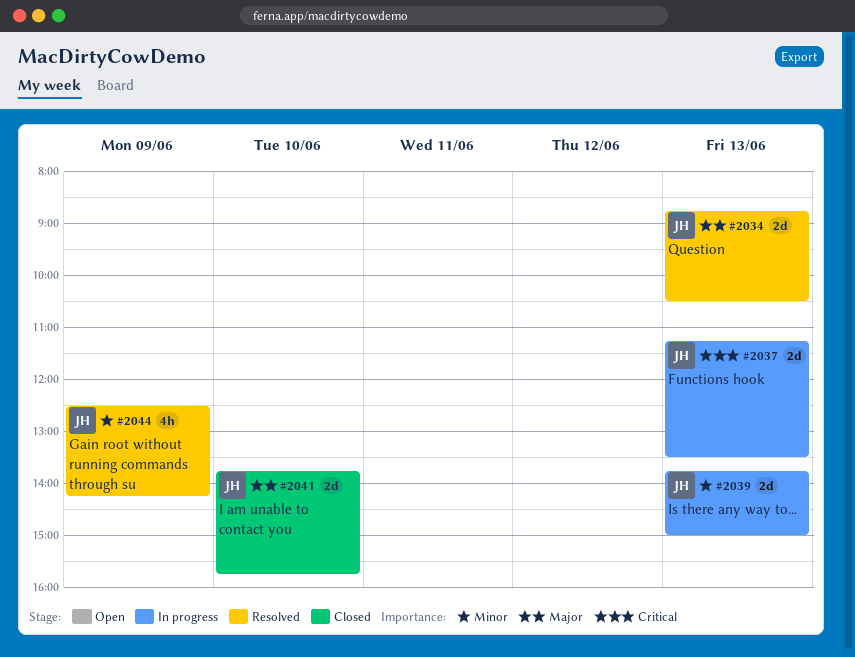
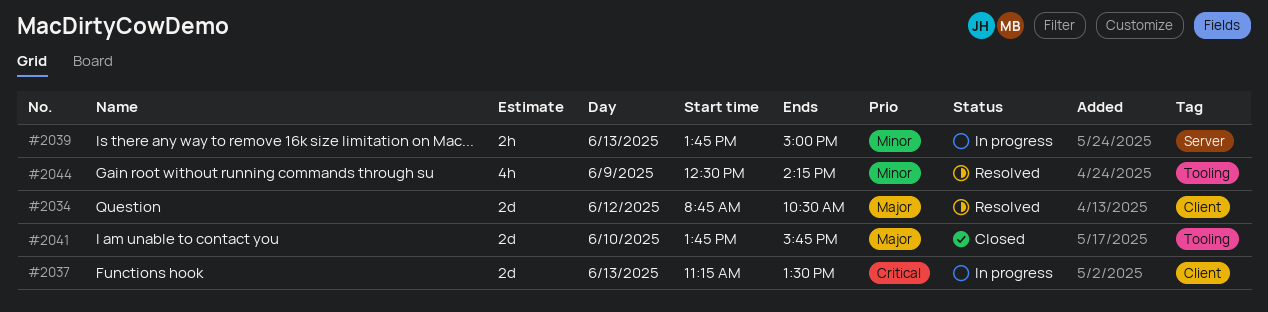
#2034, day: Jun 13 -> Jun 12
#2039, estimate: 2d -> 2h

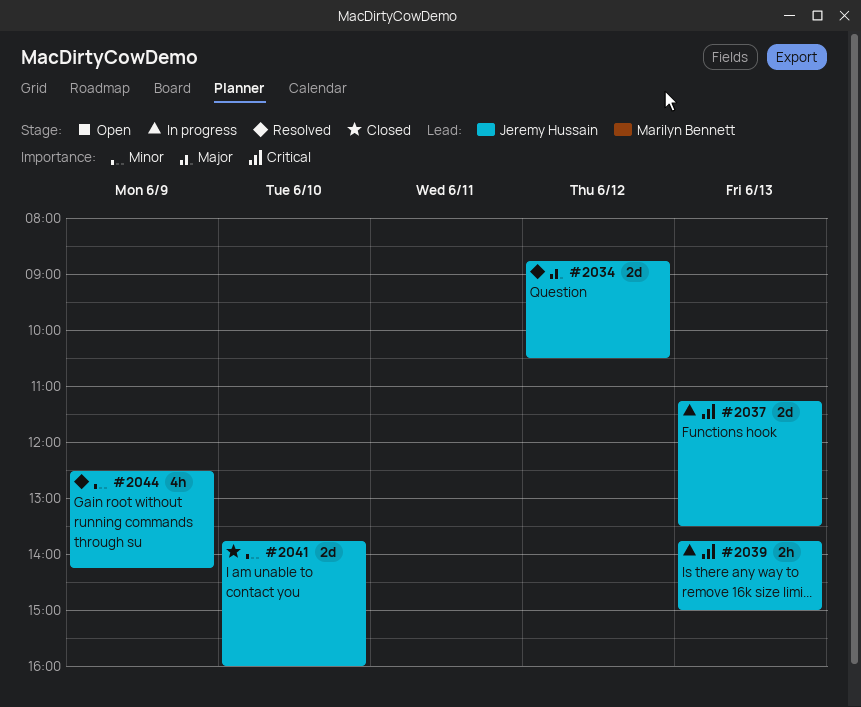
#2039, priority: Minor -> Critical
#2041, priority: Major -> Minor
#2041, ends: 15:45 -> 16:00

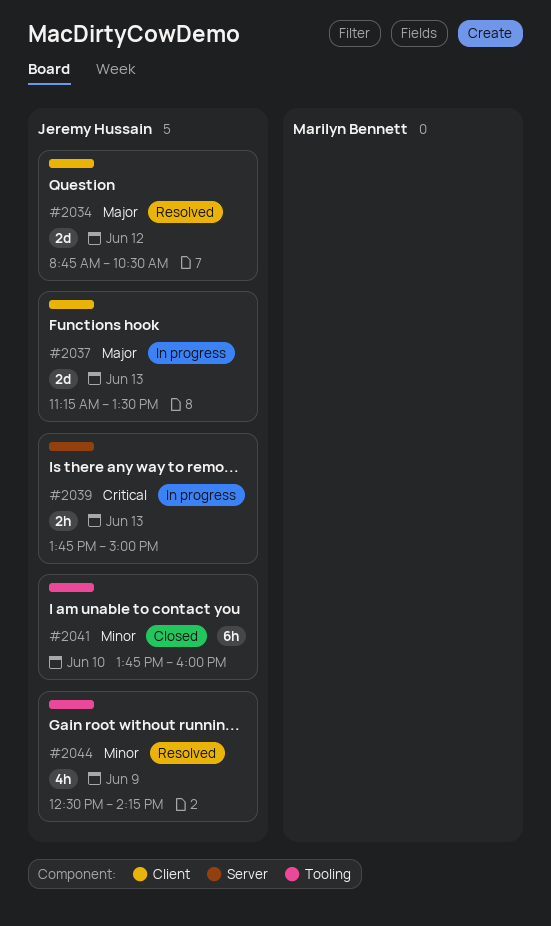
#2037, priority: Critical -> Major
#2041, estimate: 2d -> 6h

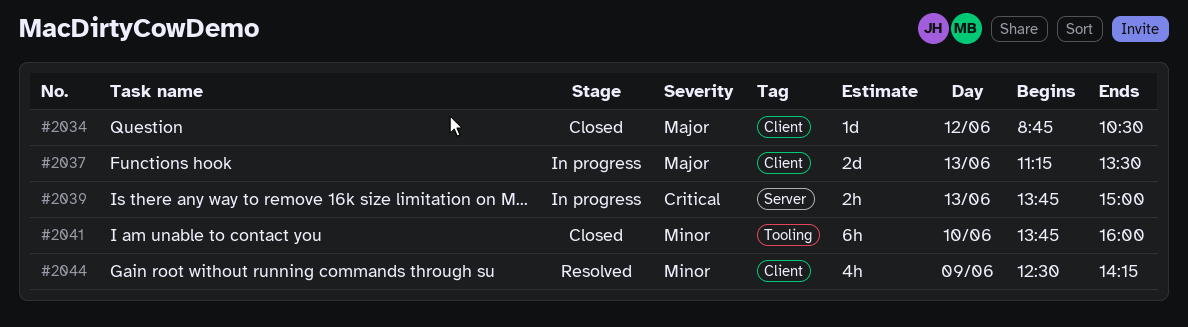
#2034, status: Resolved -> Closed
#2034, estimate: 2d -> 1d
#2044, label: Tooling -> Client

